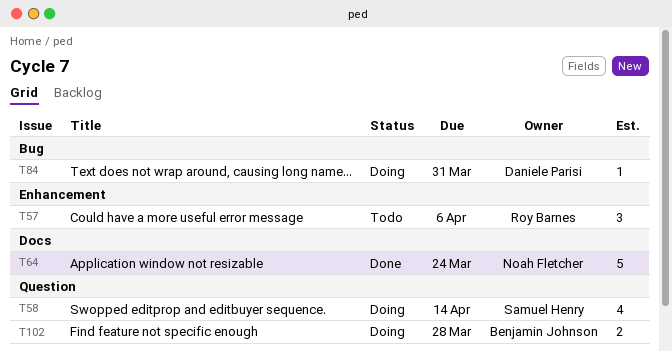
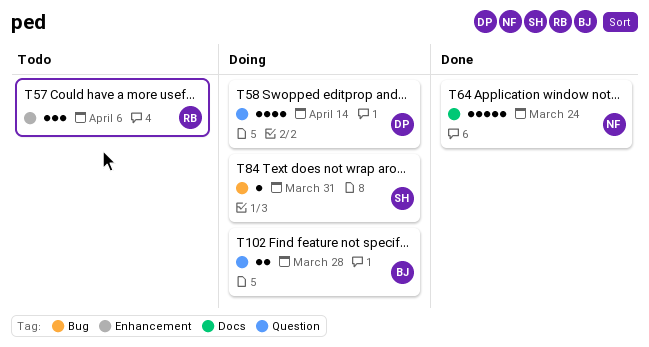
T58, owner: Samuel Henry -> Daniele Parisi
T84, owner: Daniele Parisi -> Samuel Henry

